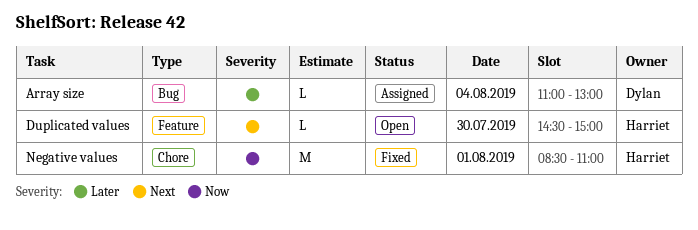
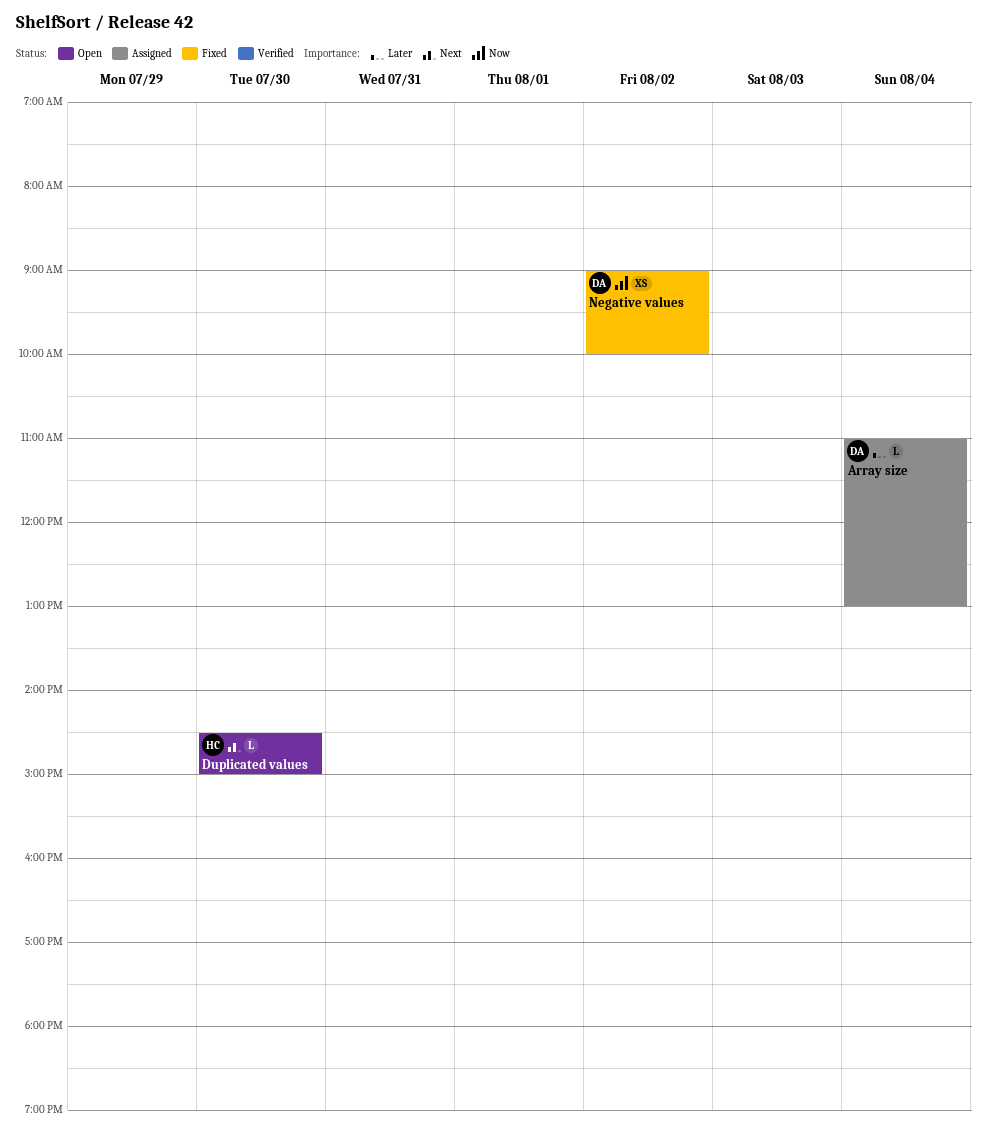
Negative values, owner: Harriet -> Dylan
Negative values, estimate: M -> XS
Negative values, day: Aug 1 -> Aug 2
Negative values, begins: 08:30 -> 09:00
Negative values, ends: 11:00 -> 10:00

